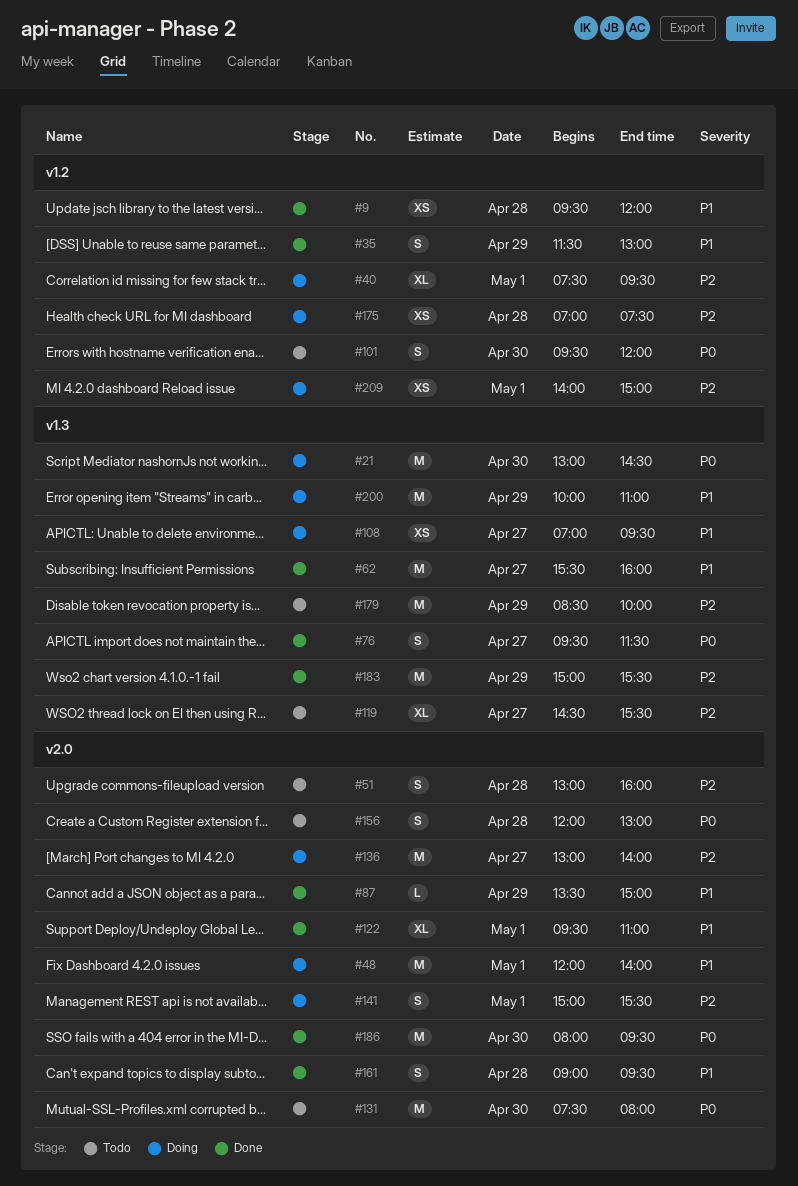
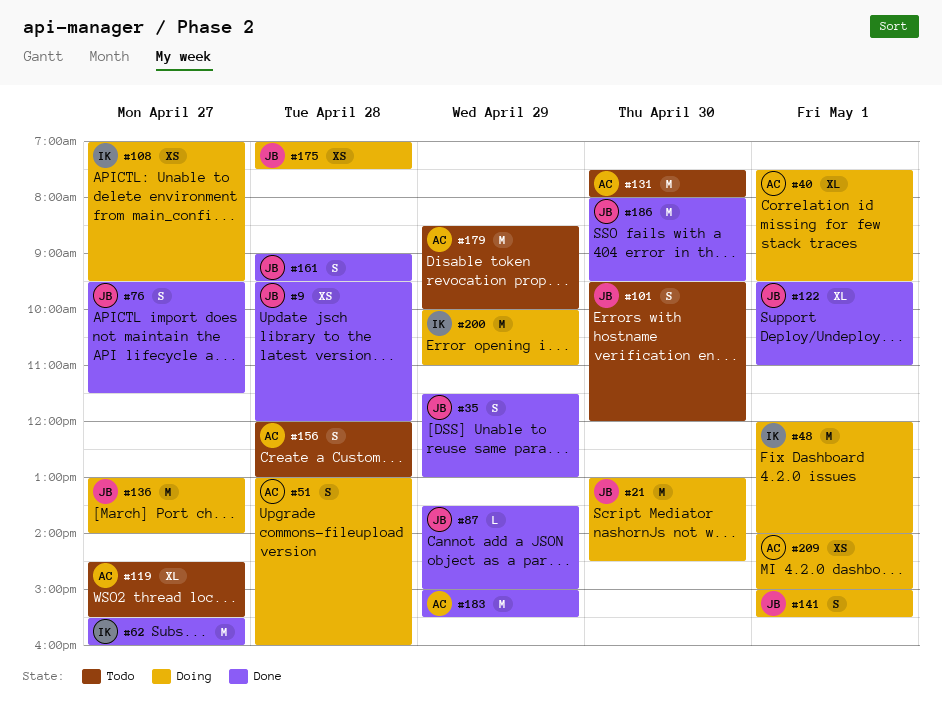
#51, status: Todo -> Doing

